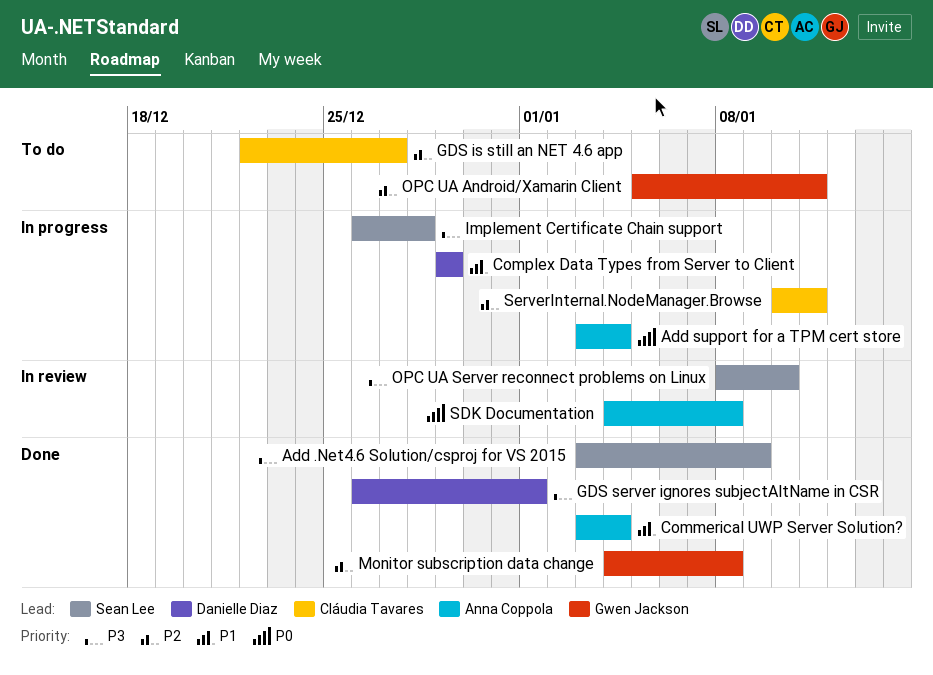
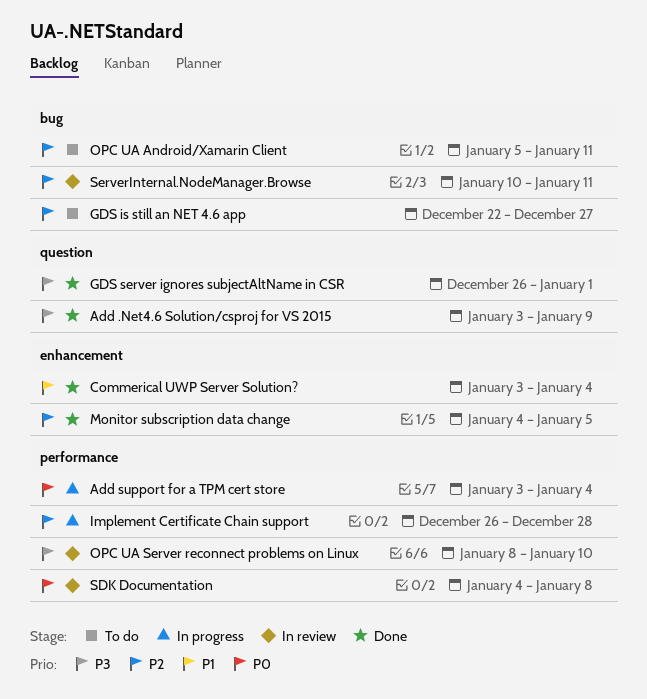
Complex Data Types from Server to Client: present -> none
Implement Certificate Chain support, priority: P3 -> P2
Monitor subscription data change, due: Jan 8 -> Jan 5
ServerInternal.NodeManager.Browse, status: In progress -> In review

